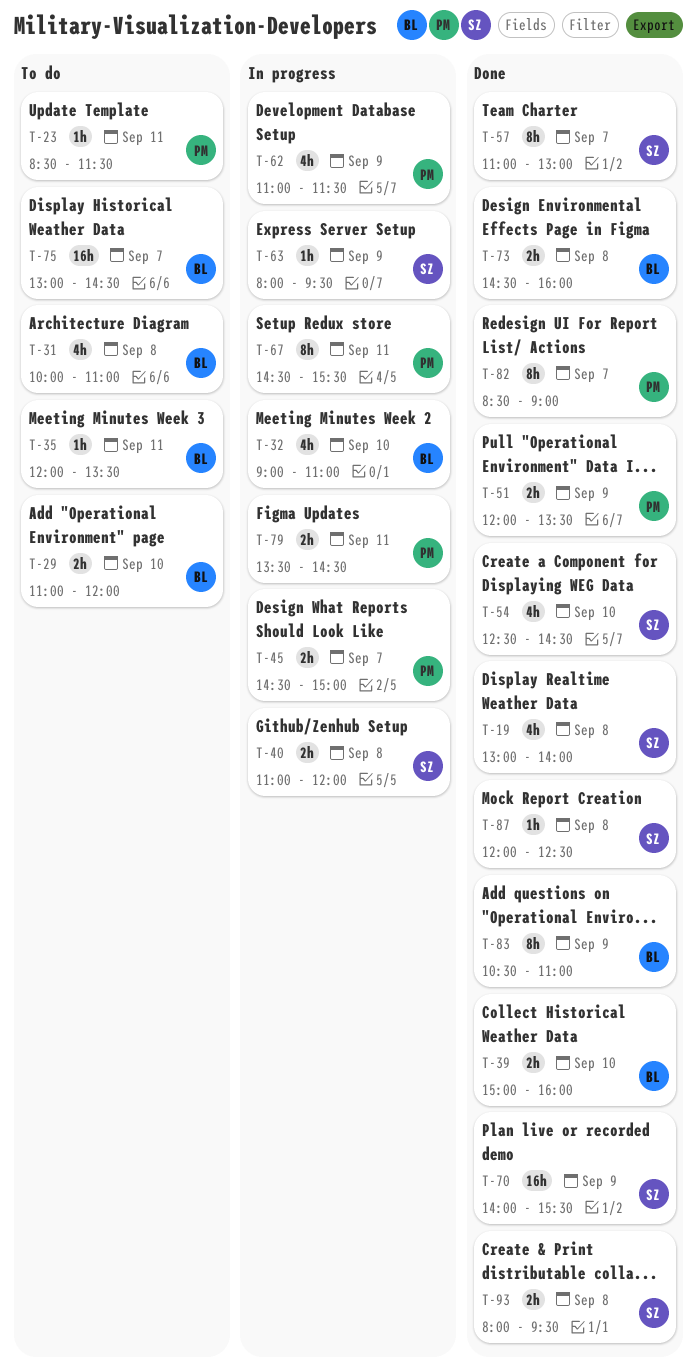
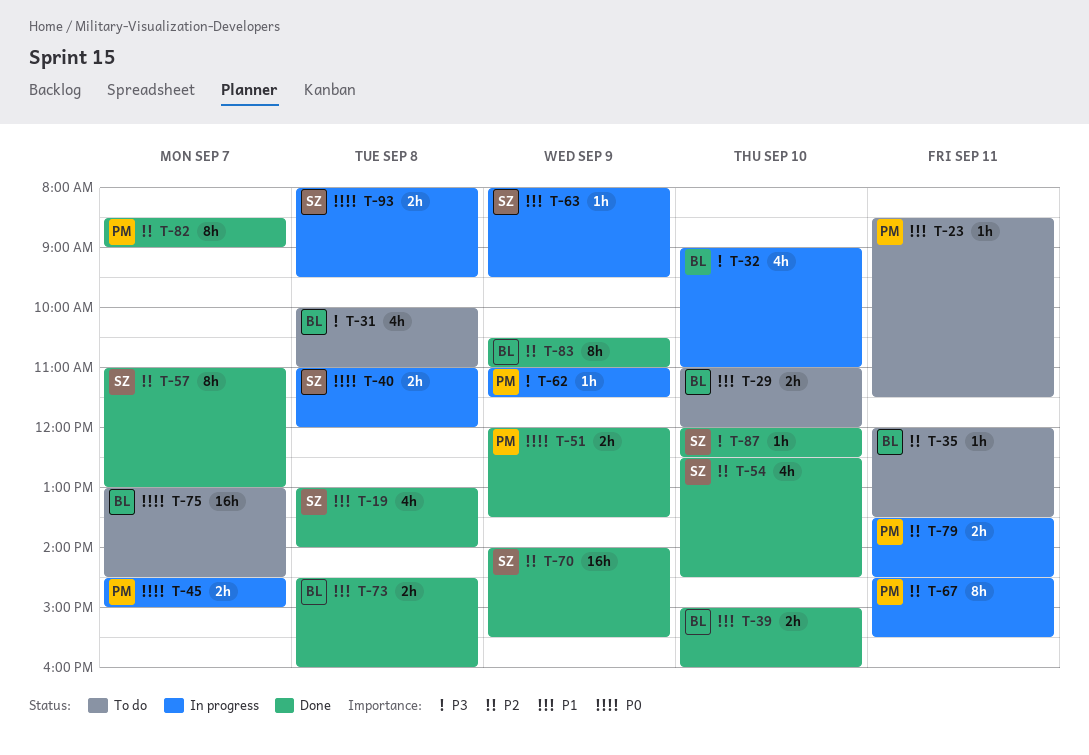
T-62, estimate: 4h -> 1h
T-87, day: Sep 8 -> Sep 10
T-93, status: Done -> In progress

